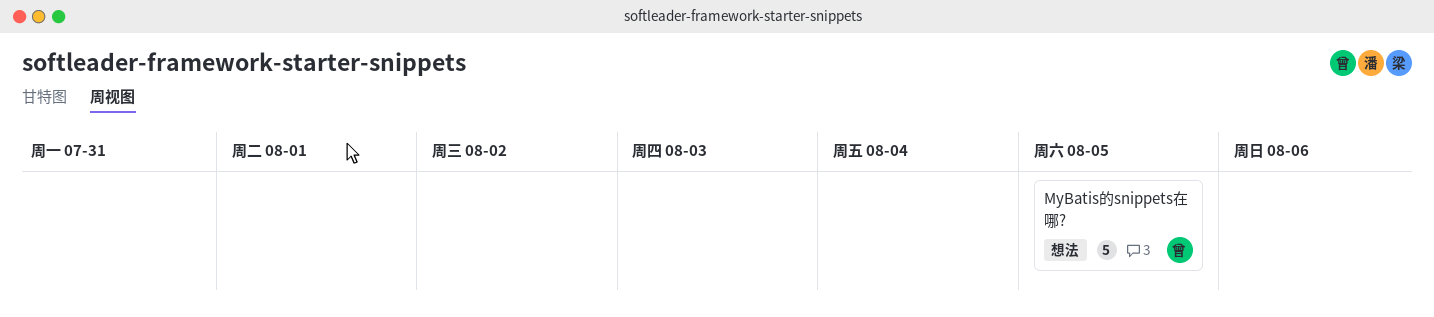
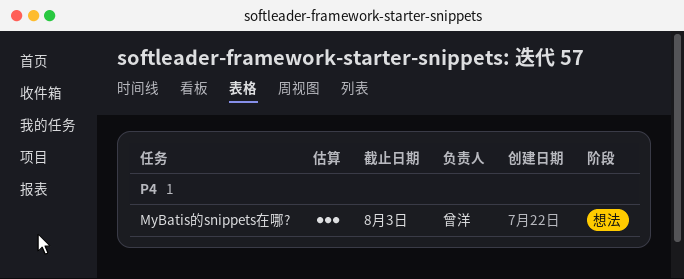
MyBatis的snippets在哪?, estimate: 5 -> 3
MyBatis的snippets在哪?, due: Aug 5 -> Aug 3

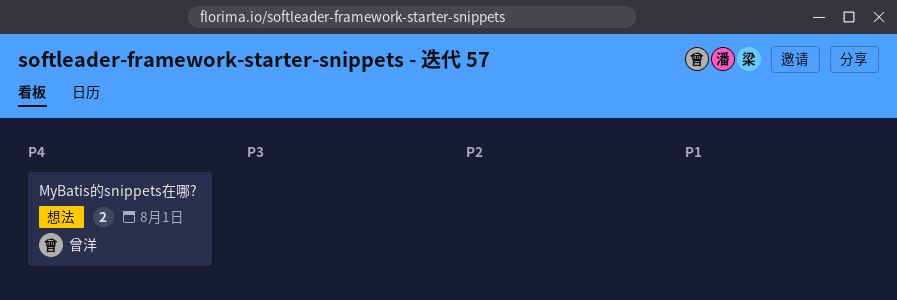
MyBatis的snippets在哪?, estimate: 3 -> 2
MyBatis的snippets在哪?, due: Aug 3 -> Aug 1

